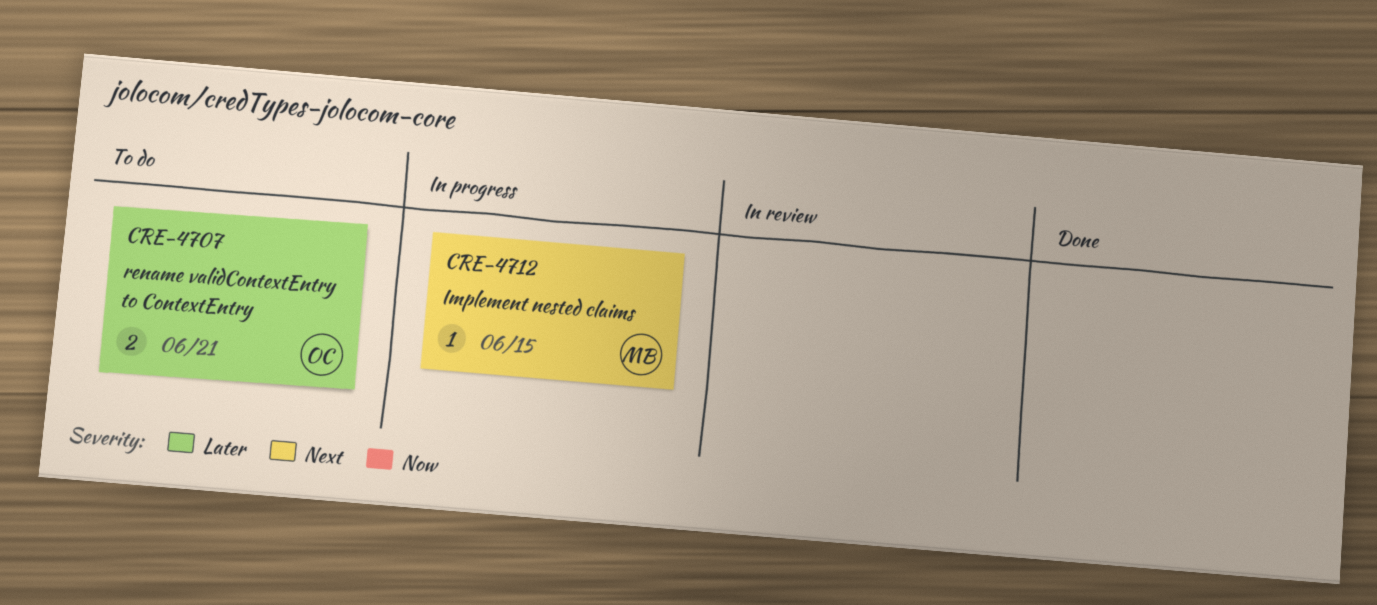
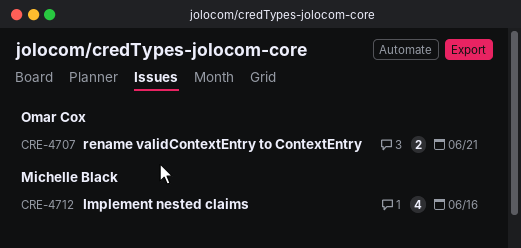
CRE-4712, estimate: 1 -> 4
CRE-4712, due: Jun 15 -> Jun 16

